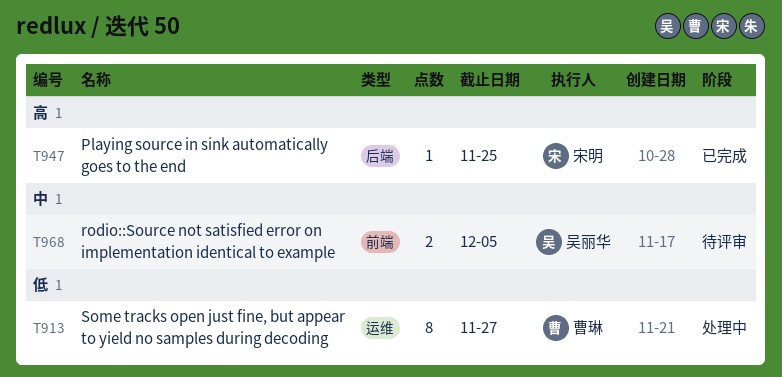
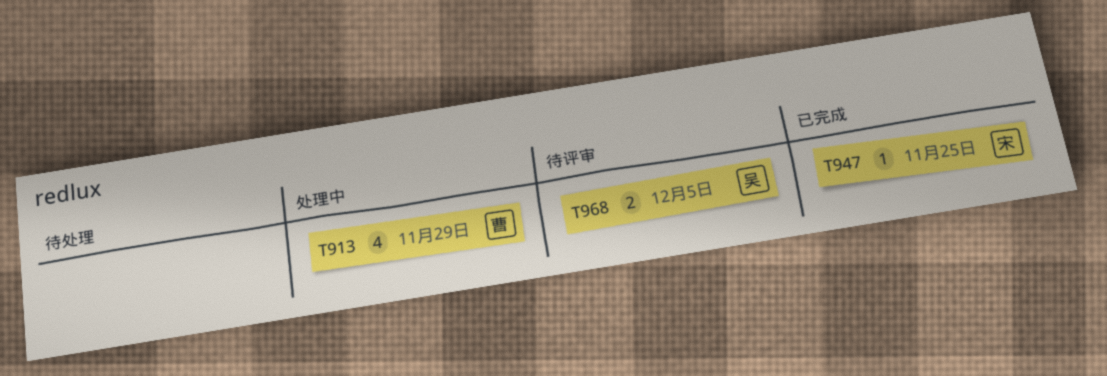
T913, estimate: 8 -> 4
T913, due: Nov 27 -> Nov 29

